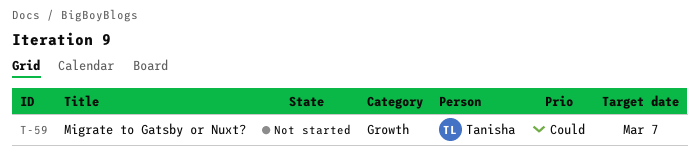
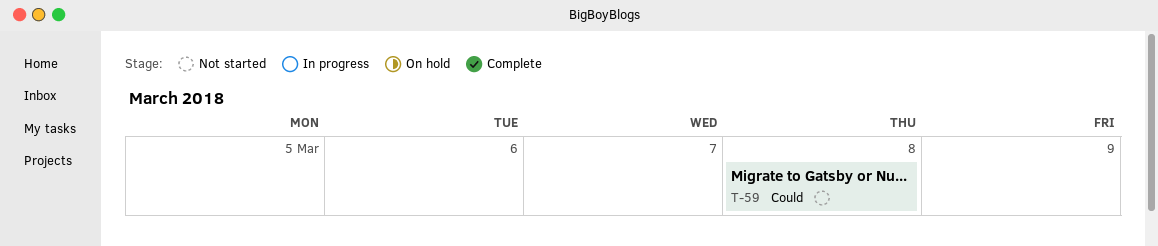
T-59, due: Mar 7 -> Mar 8

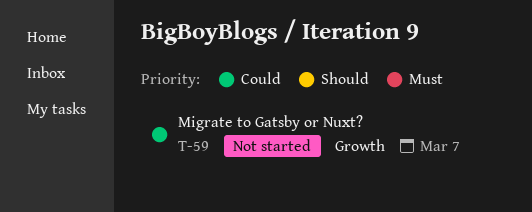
T-59, due: Mar 8 -> Mar 7

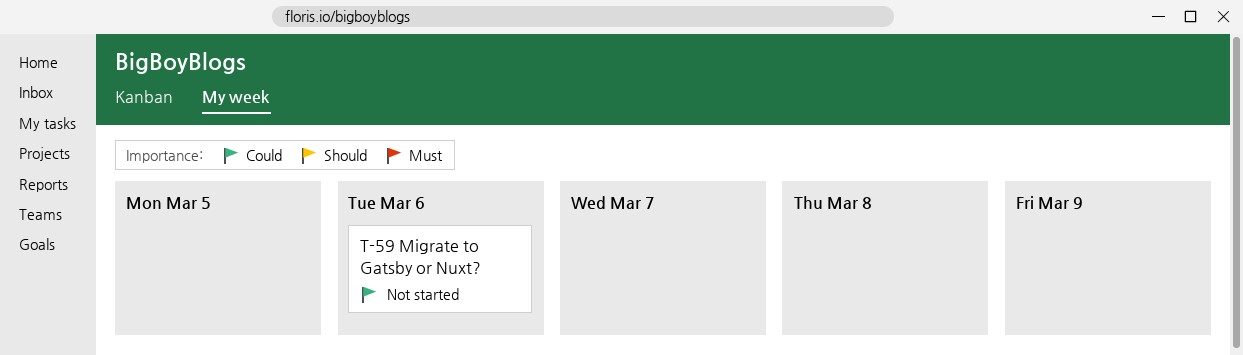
T-59, due: Mar 7 -> Mar 6

